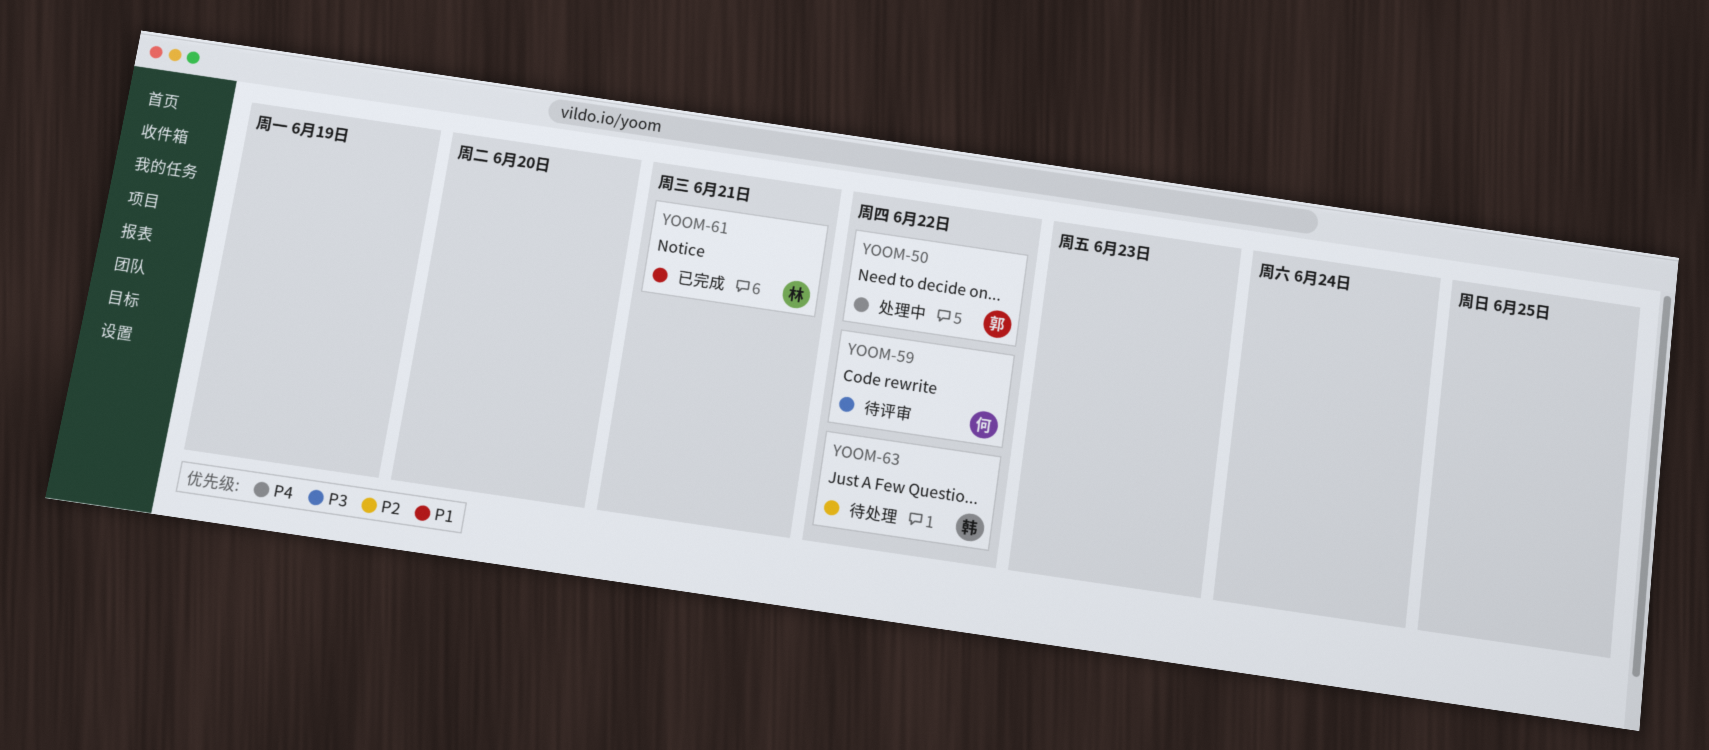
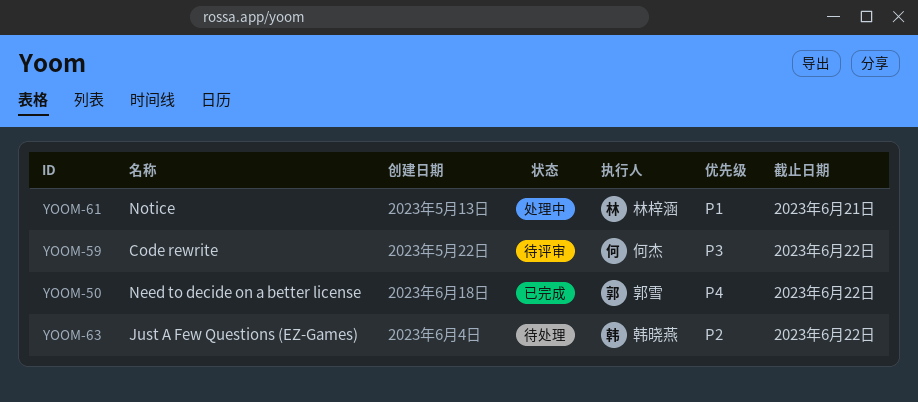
YOOM-50, status: 处理中 -> 已完成
YOOM-61, status: 已完成 -> 处理中

